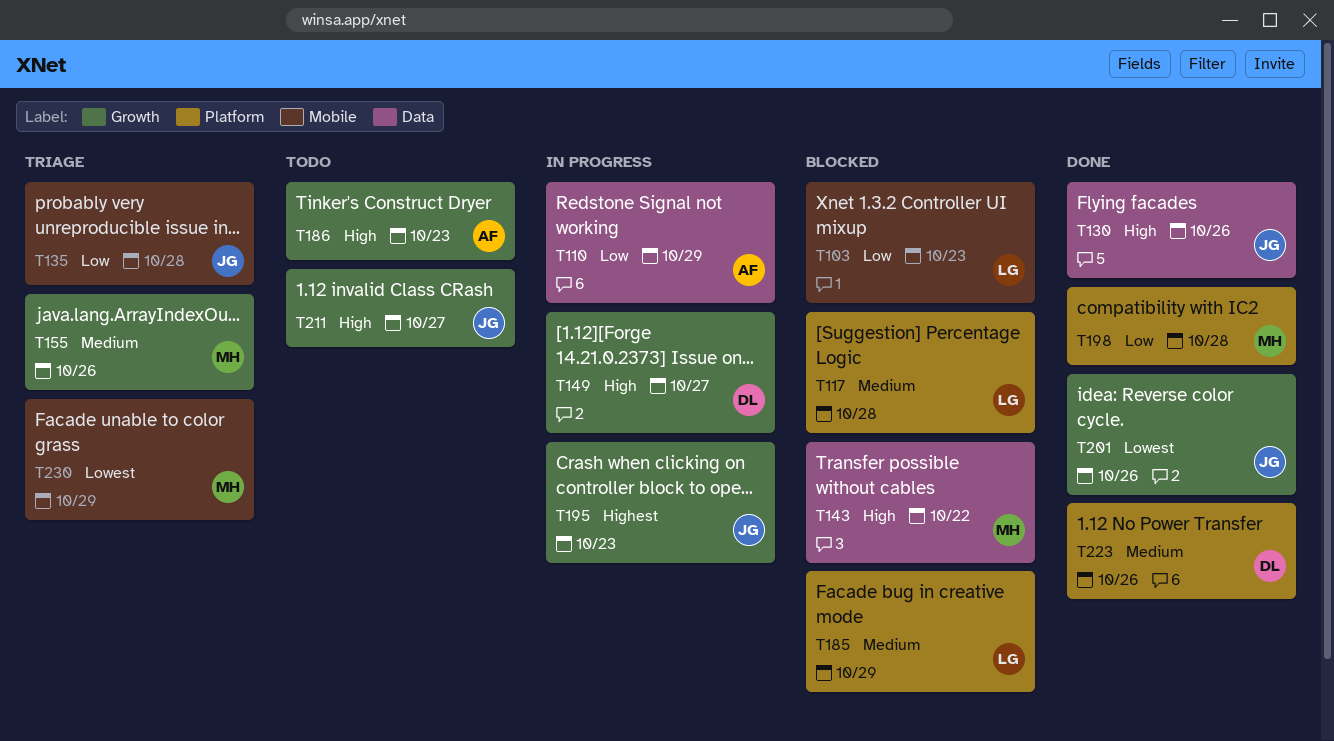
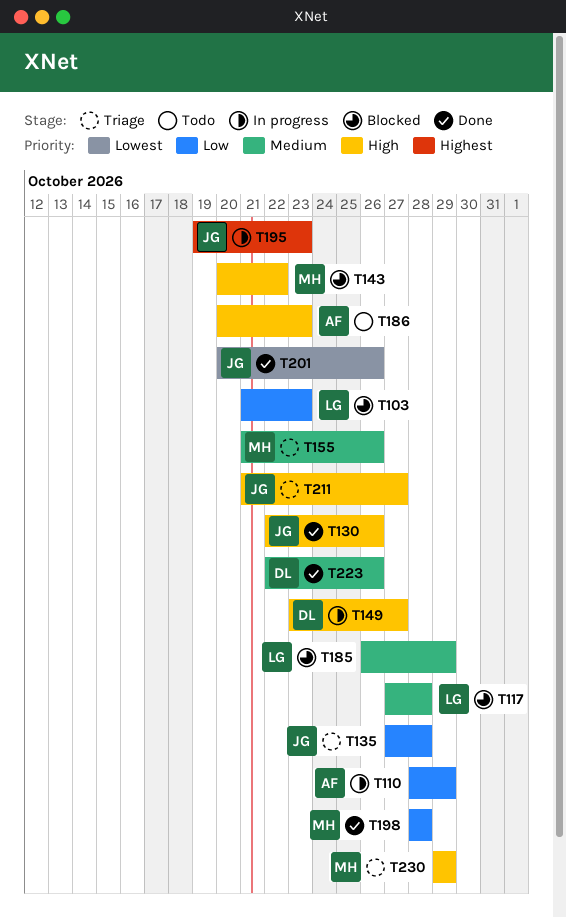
T211, status: Todo -> Triage
T230, priority: Lowest -> High

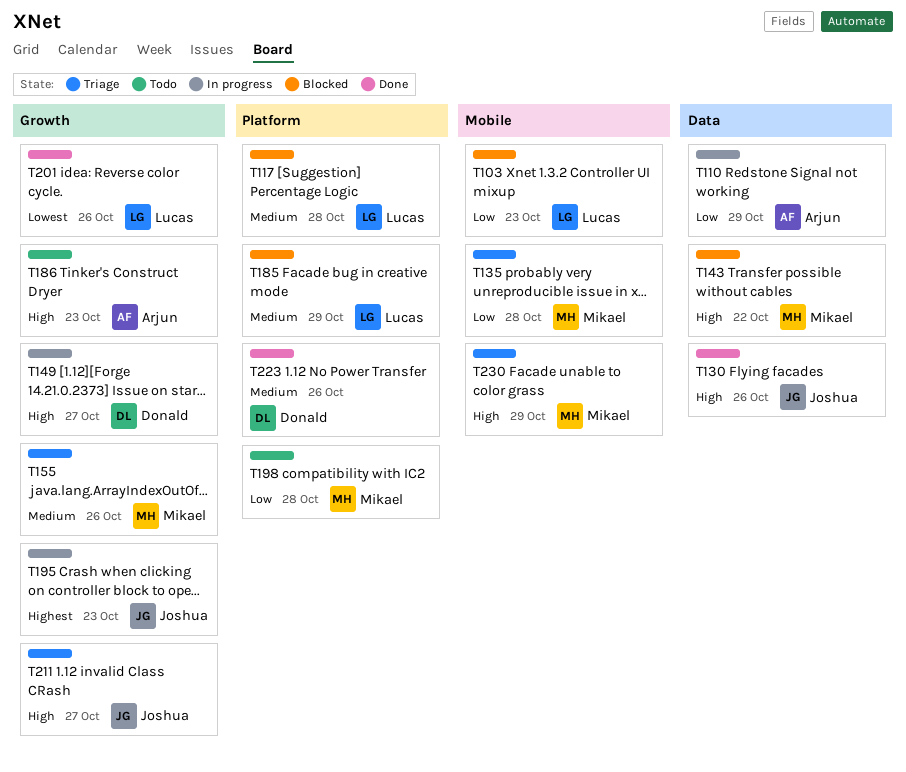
T135, owner: Joshua -> Mikael
T198, status: Done -> Todo
T201, owner: Joshua -> Lucas

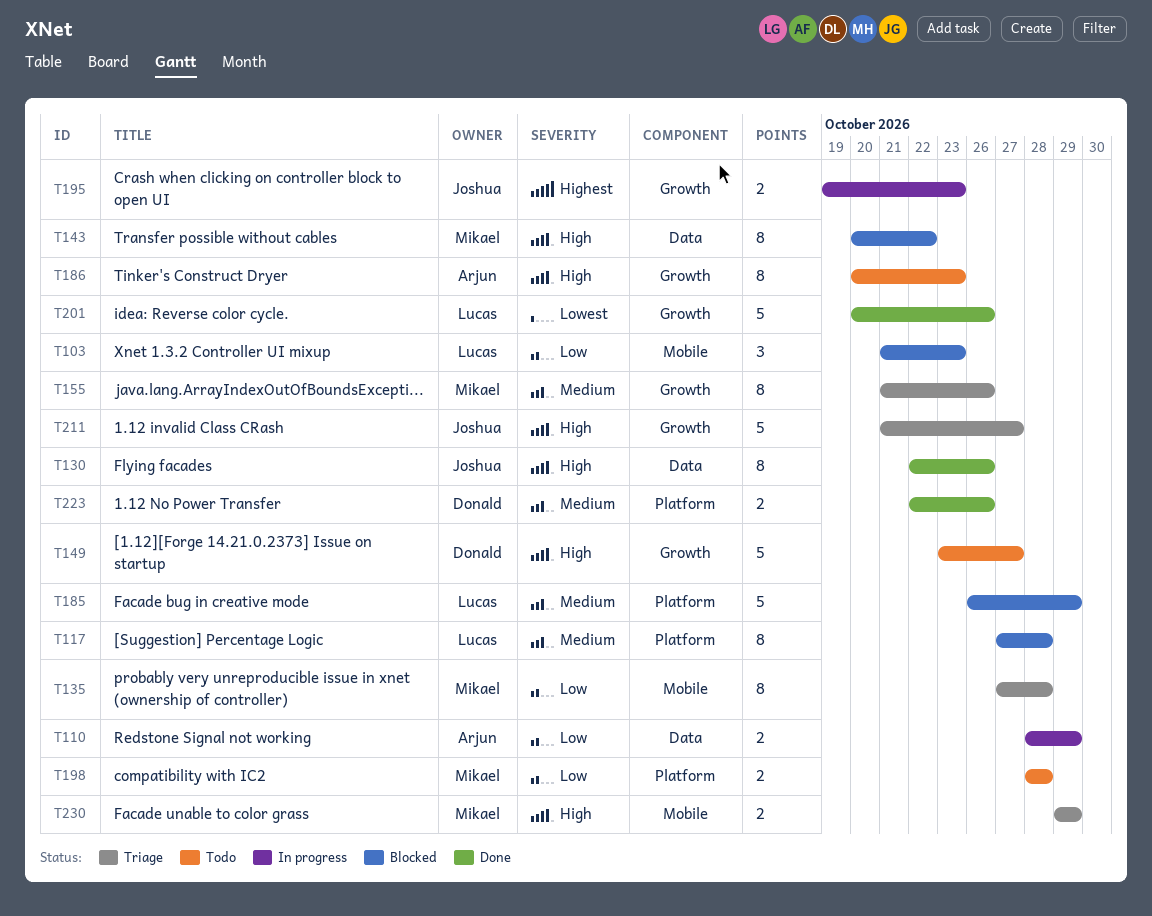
T149, status: In progress -> Todo

